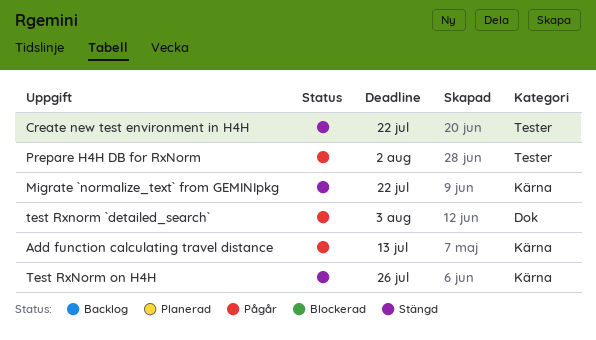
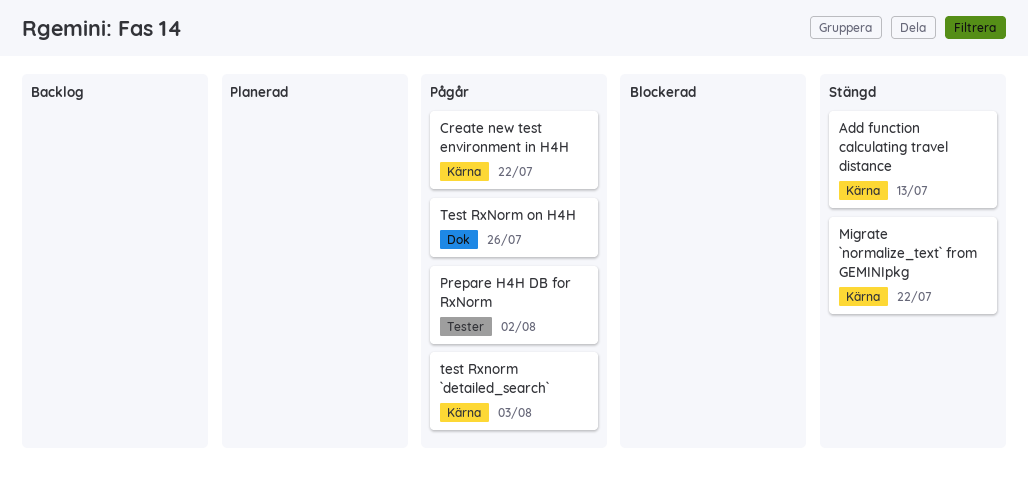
Add function calculating travel distance, status: Pågår -> Stängd
Create new test environment in H4H, status: Stängd -> Pågår
Create new test environment in H4H, label: Tester -> Kärna
test Rxnorm `detailed_search`, label: Dok -> Kärna
Test RxNorm on H4H, status: Stängd -> Pågår
Test RxNorm on H4H, label: Kärna -> Dok

